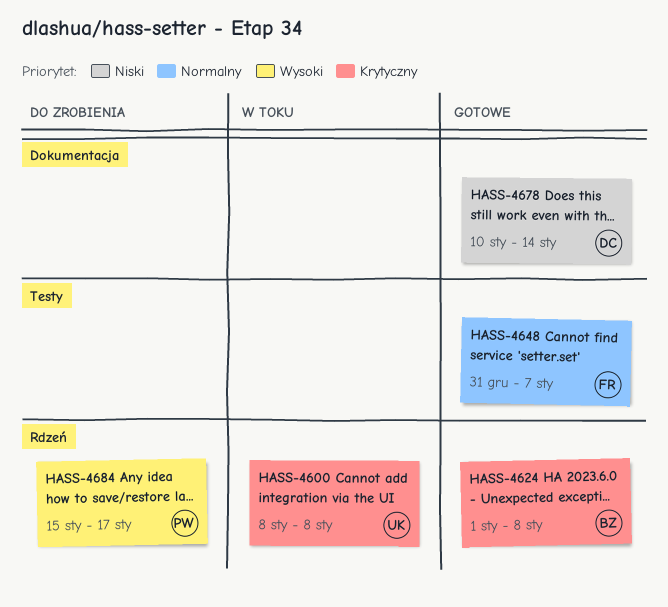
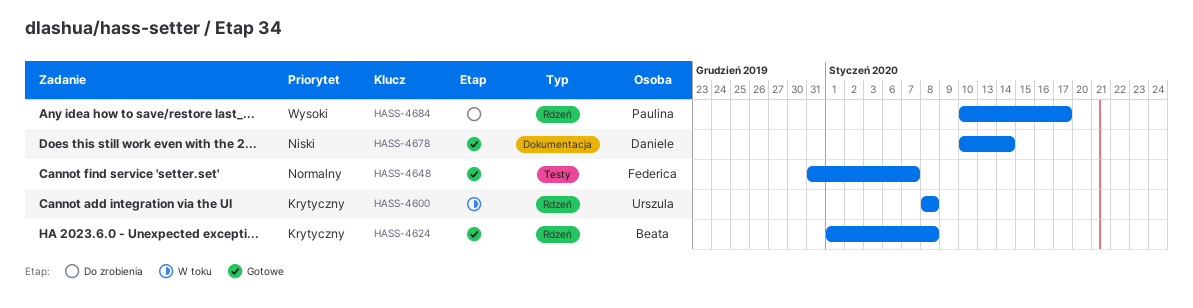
HASS-4684, start: Jan 15 -> Jan 10

